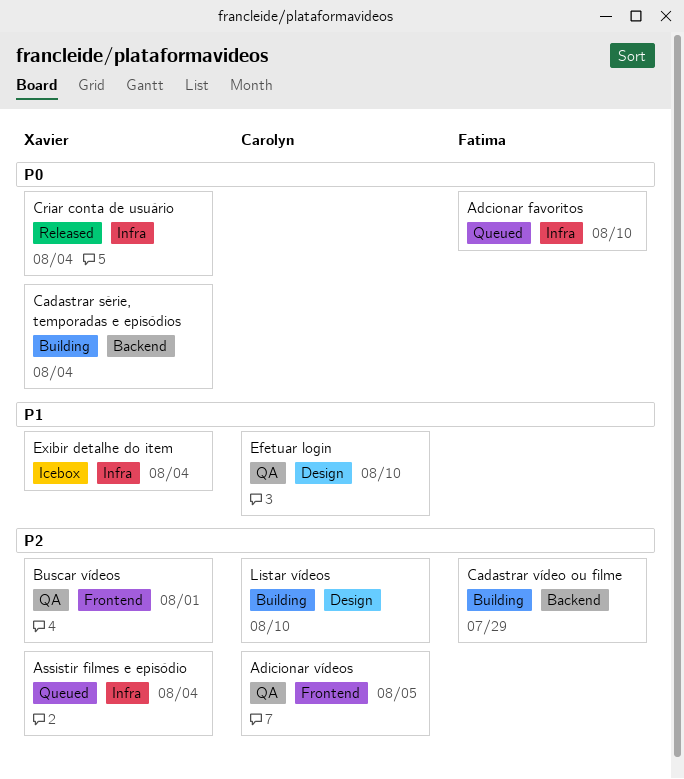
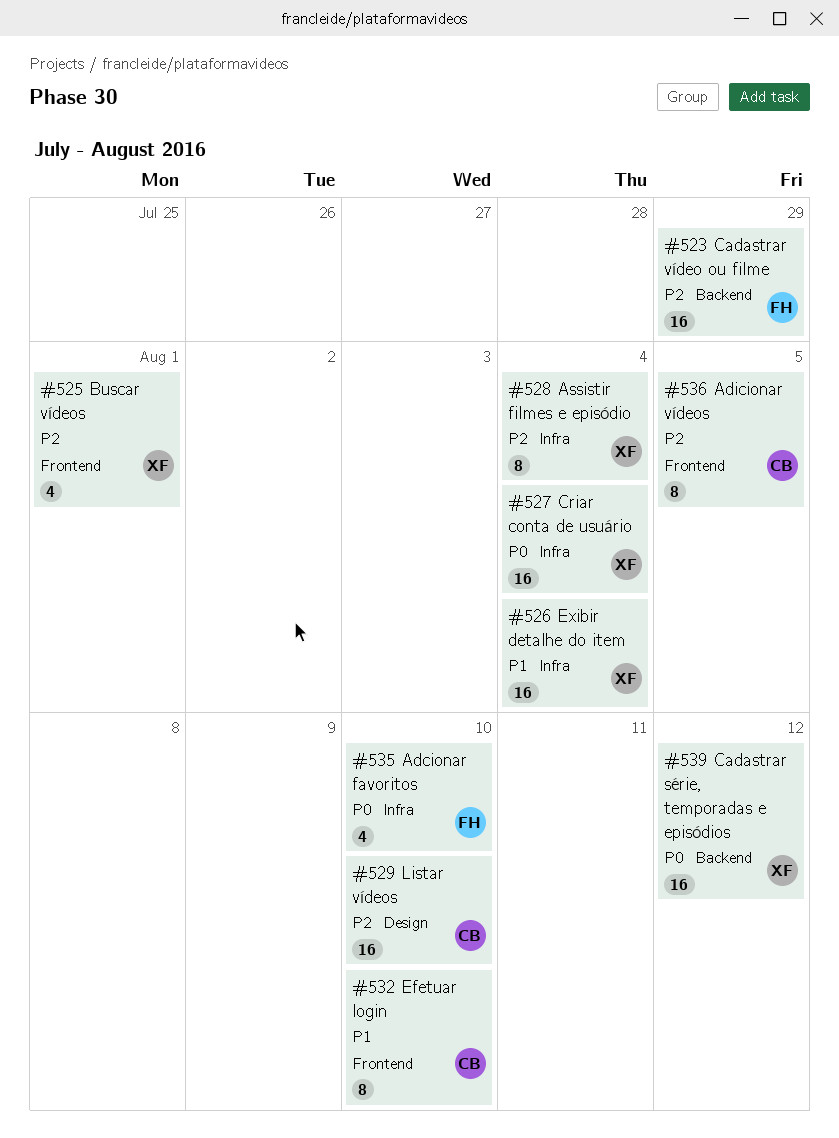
Cadastrar série, temporadas e episódios, due: Aug 4 -> Aug 12
Efetuar login, label: Design -> Frontend

